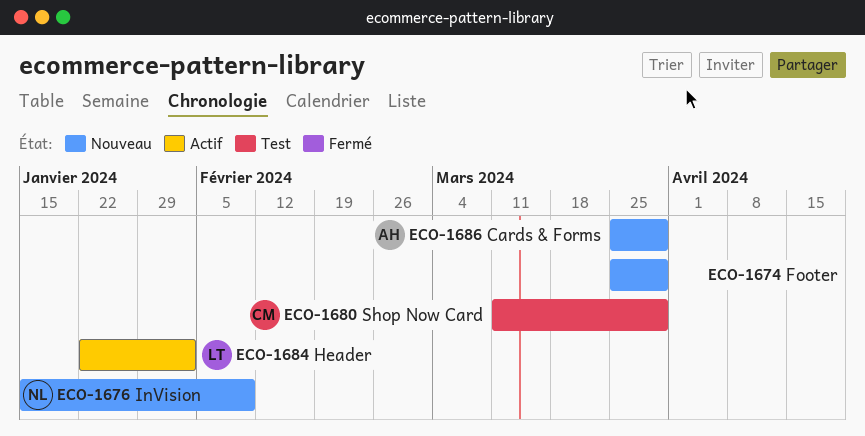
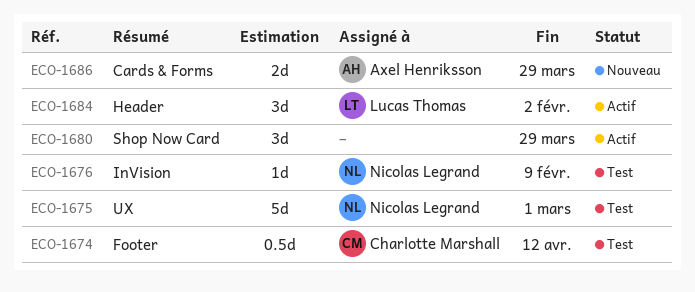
ECO-1674, status: Nouveau -> Test
ECO-1674, owner: none -> Charlotte Marshall
ECO-1674, due: Mar 29 -> Apr 12
ECO-1675: none -> present
ECO-1676, status: Nouveau -> Test
ECO-1680, status: Test -> Actif
ECO-1680, owner: Charlotte Marshall -> none

